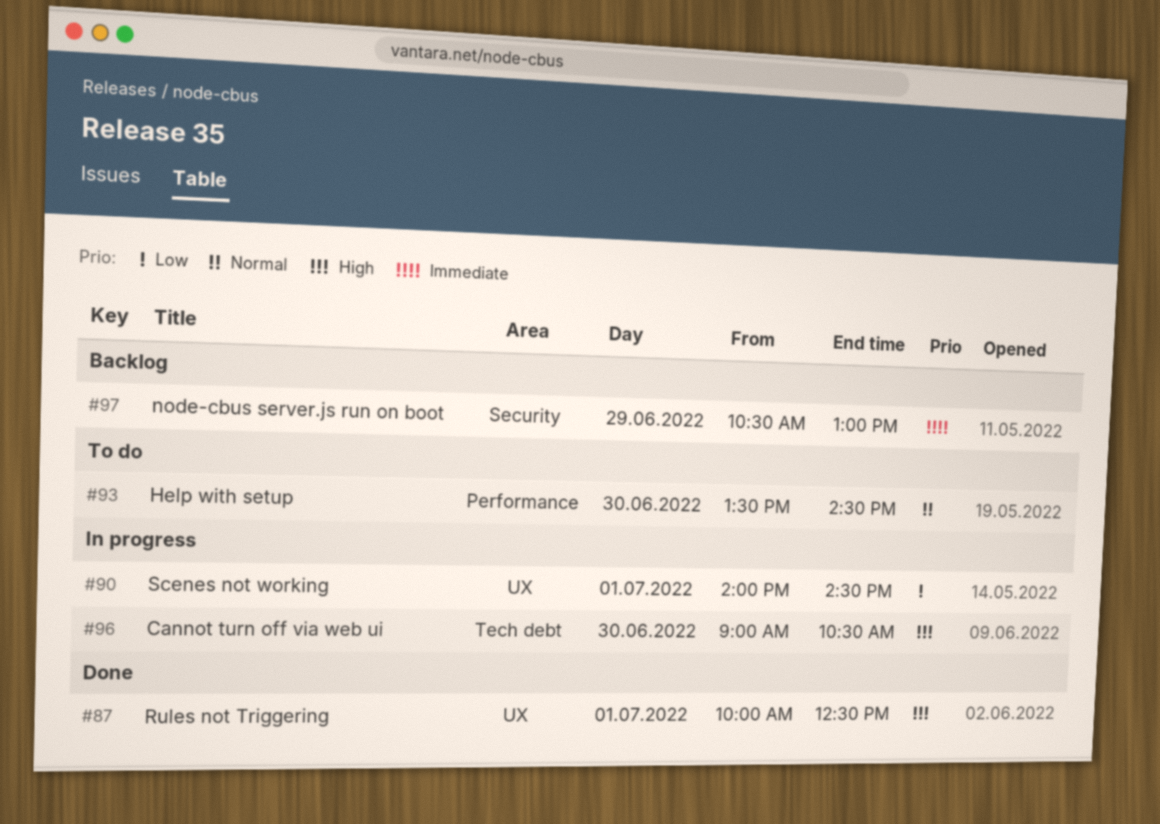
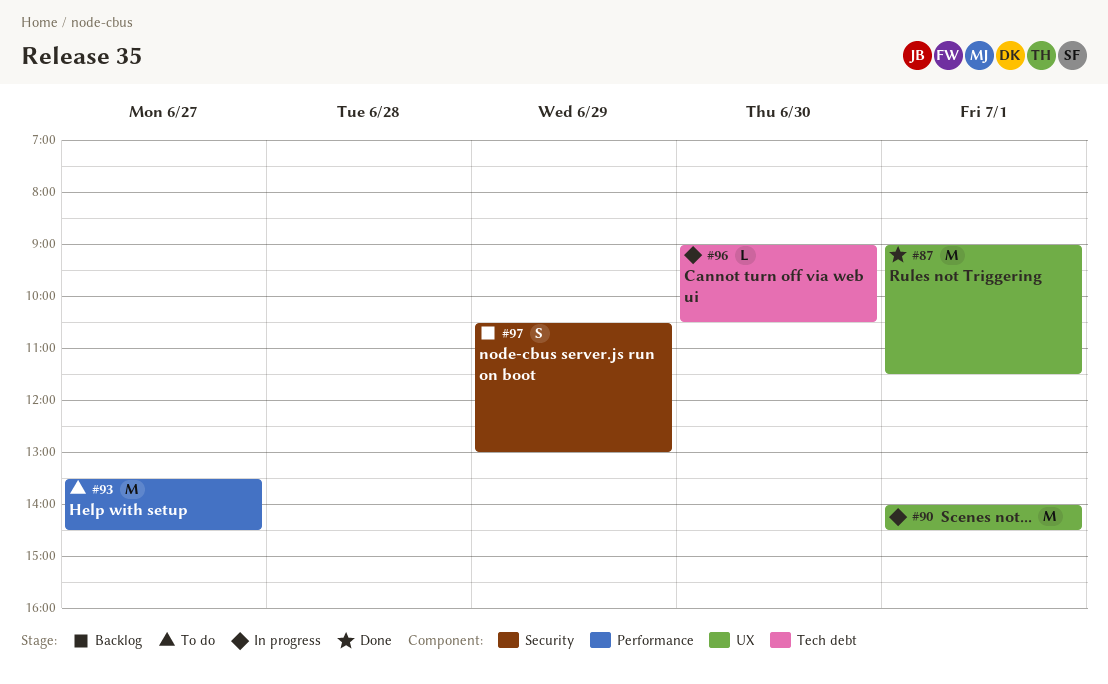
#87, begins: 10:00 -> 09:00
#87, ends: 12:30 -> 11:30
#93, day: Jun 30 -> Jun 27

